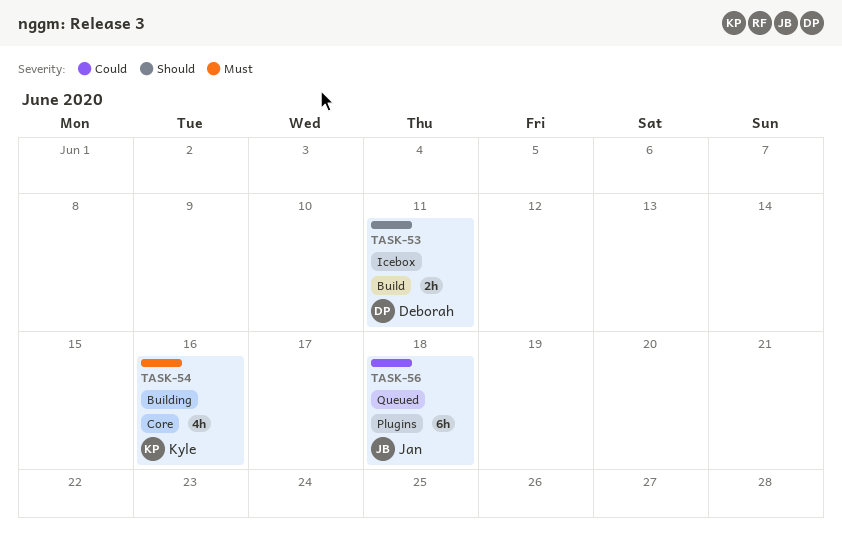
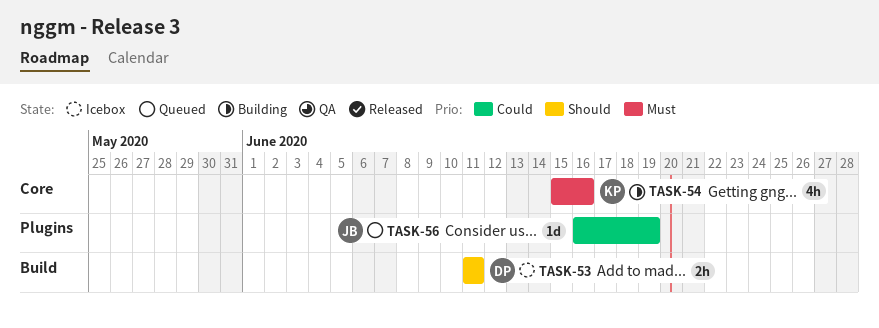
TASK-56, estimate: 6h -> 1d
TASK-56, due: Jun 18 -> Jun 19

